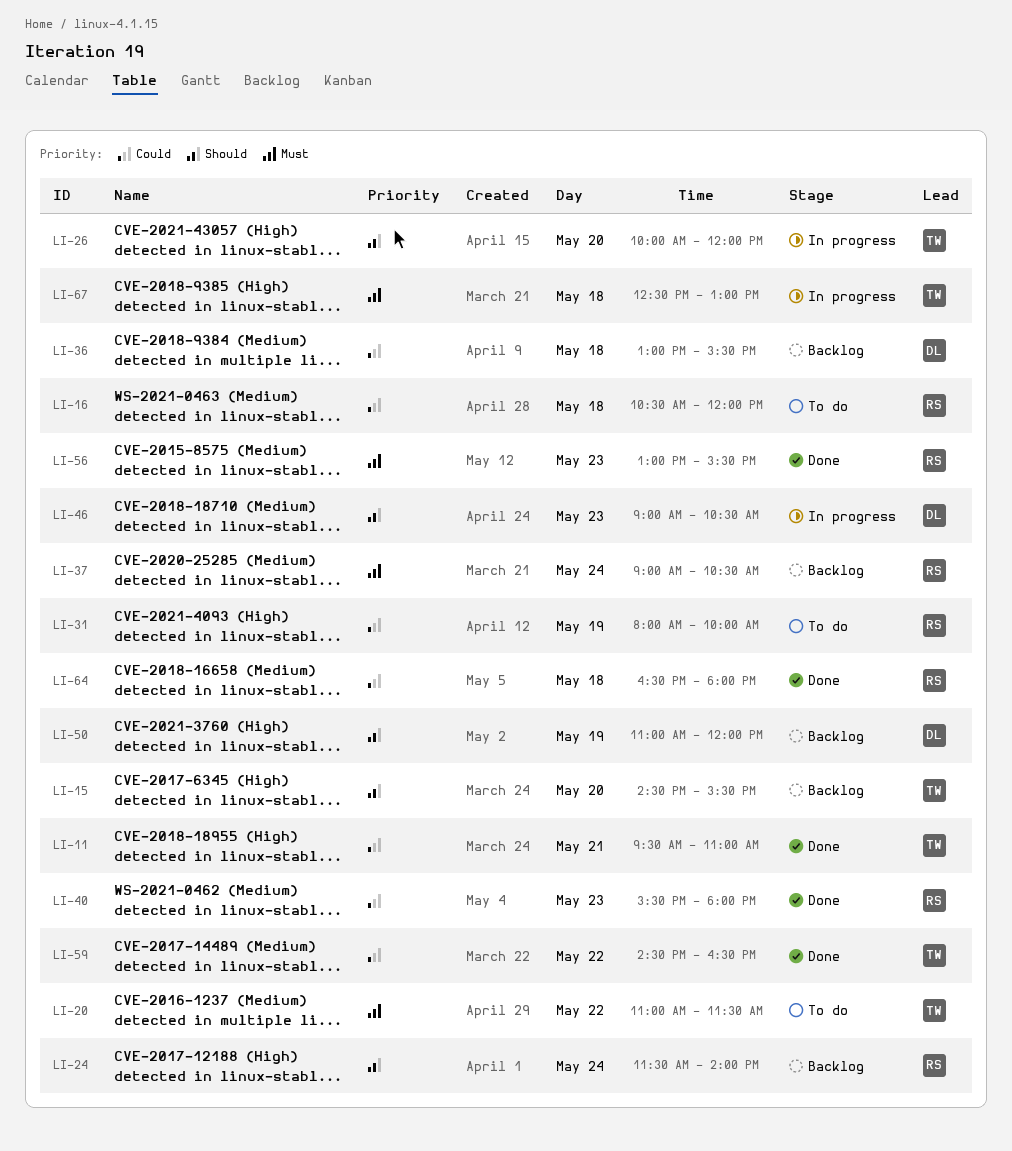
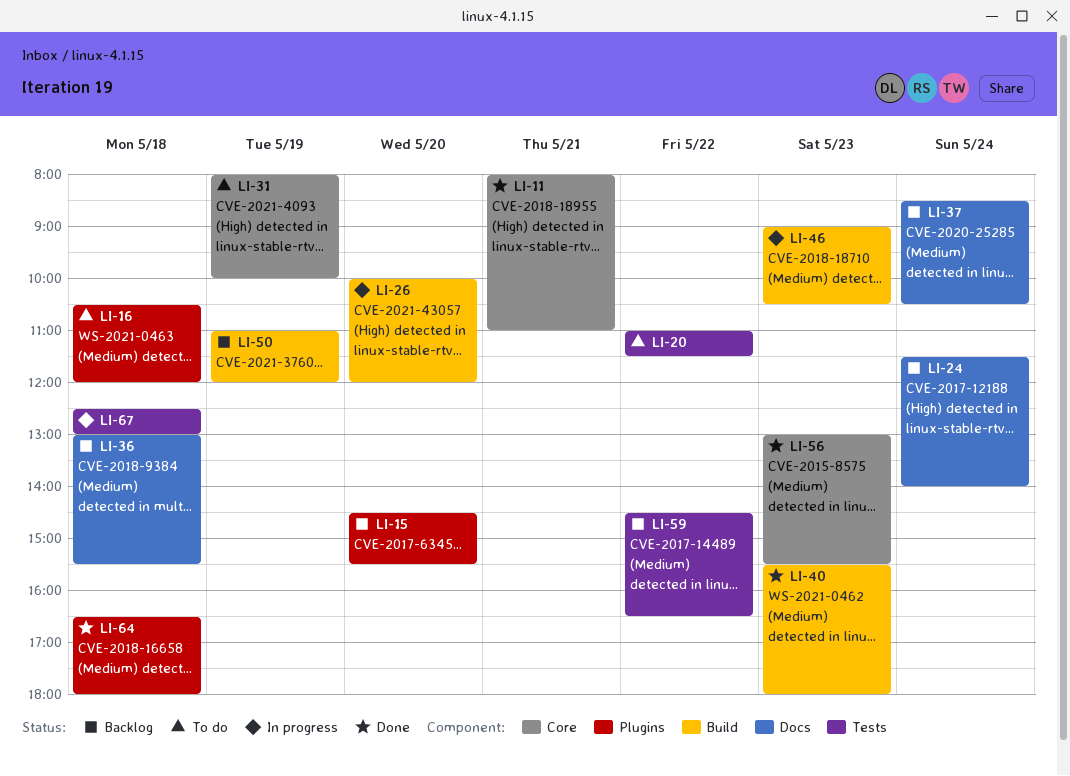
LI-11, begins: 09:30 -> 08:00
LI-37, begins: 09:00 -> 08:30
LI-59, status: Done -> Backlog

